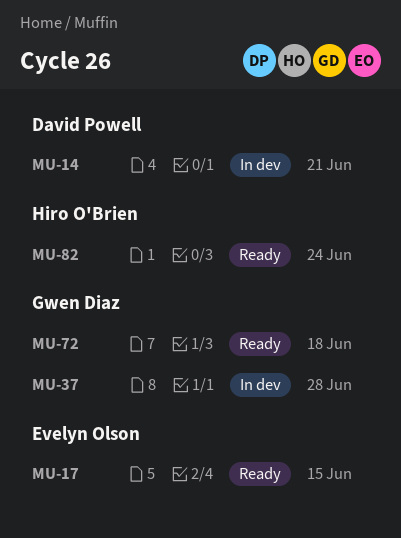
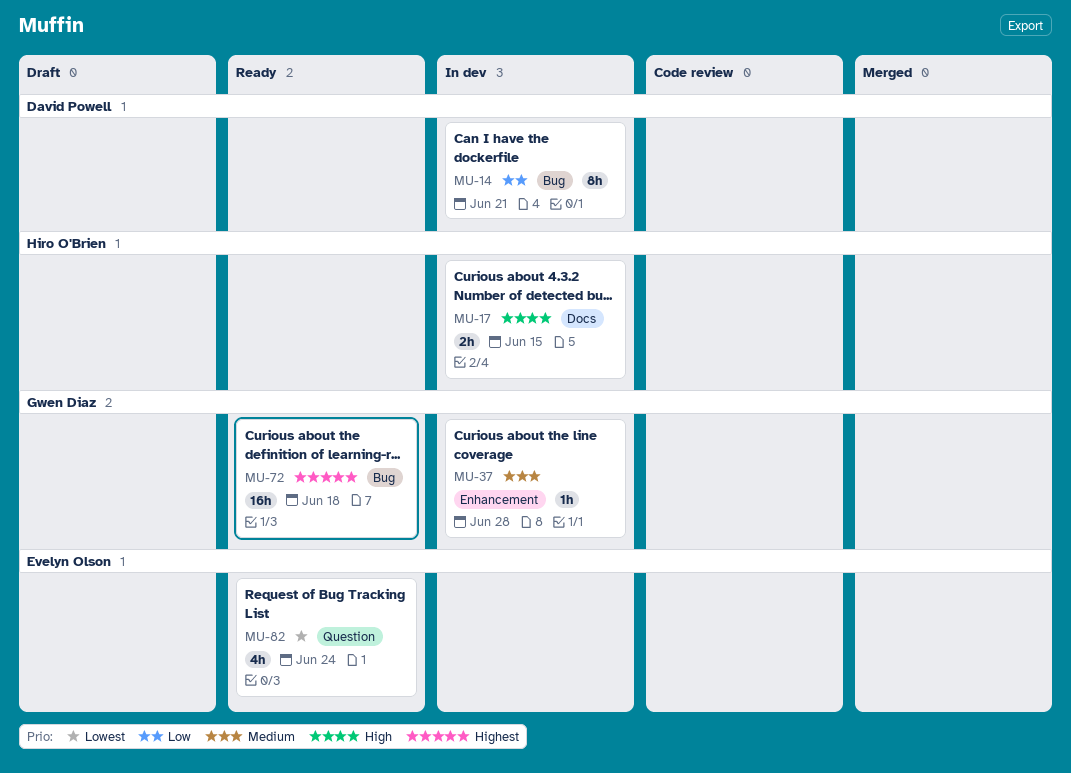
MU-17, status: Ready -> In dev
MU-17, owner: Evelyn Olson -> Hiro O'Brien
MU-82, owner: Hiro O'Brien -> Evelyn Olson

